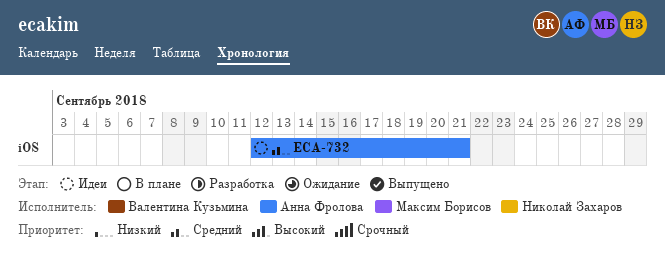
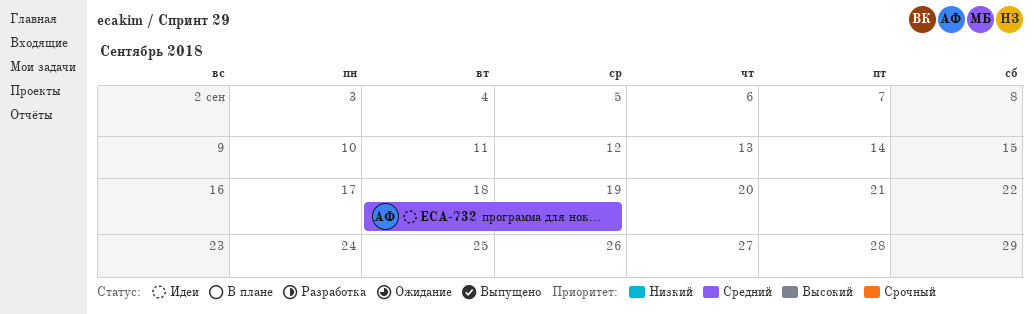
ECA-732, start: Sep 12 -> Sep 18
ECA-732, due: Sep 21 -> Sep 19

